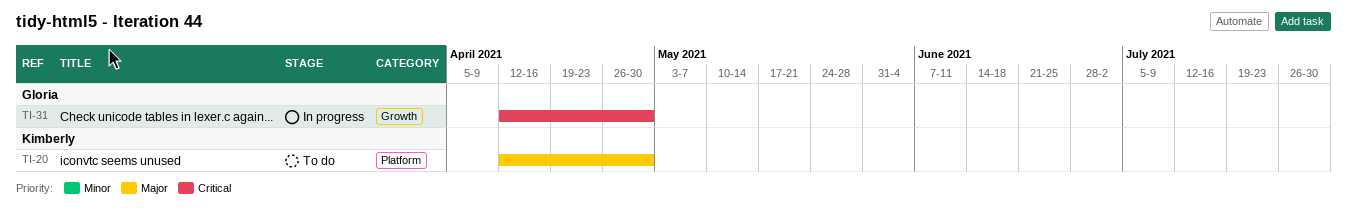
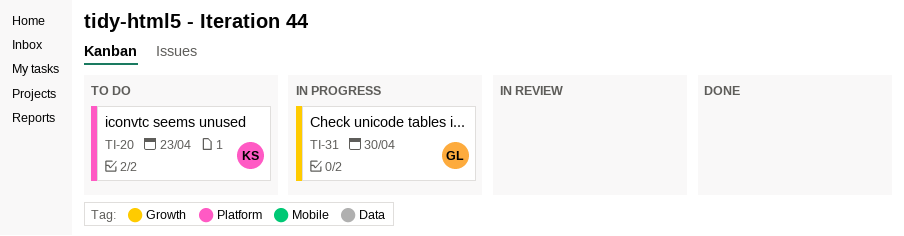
TI-20, due: Apr 30 -> Apr 23

